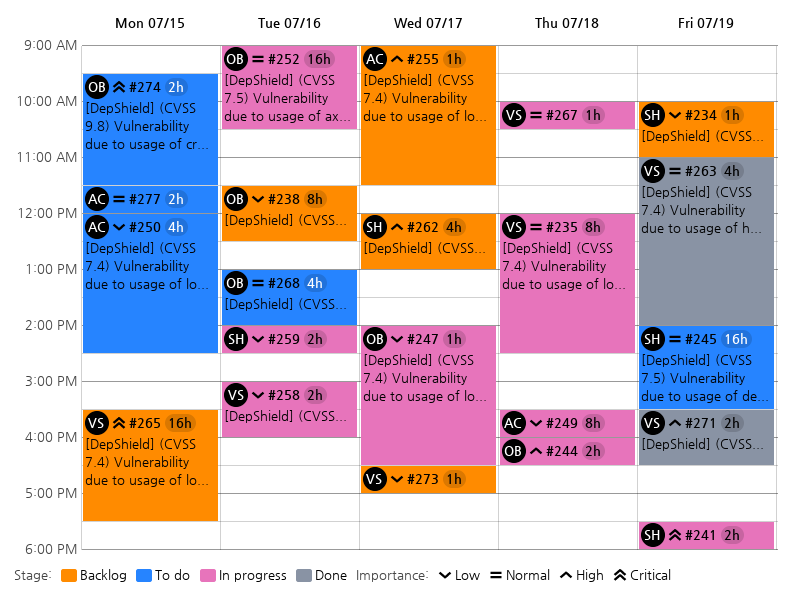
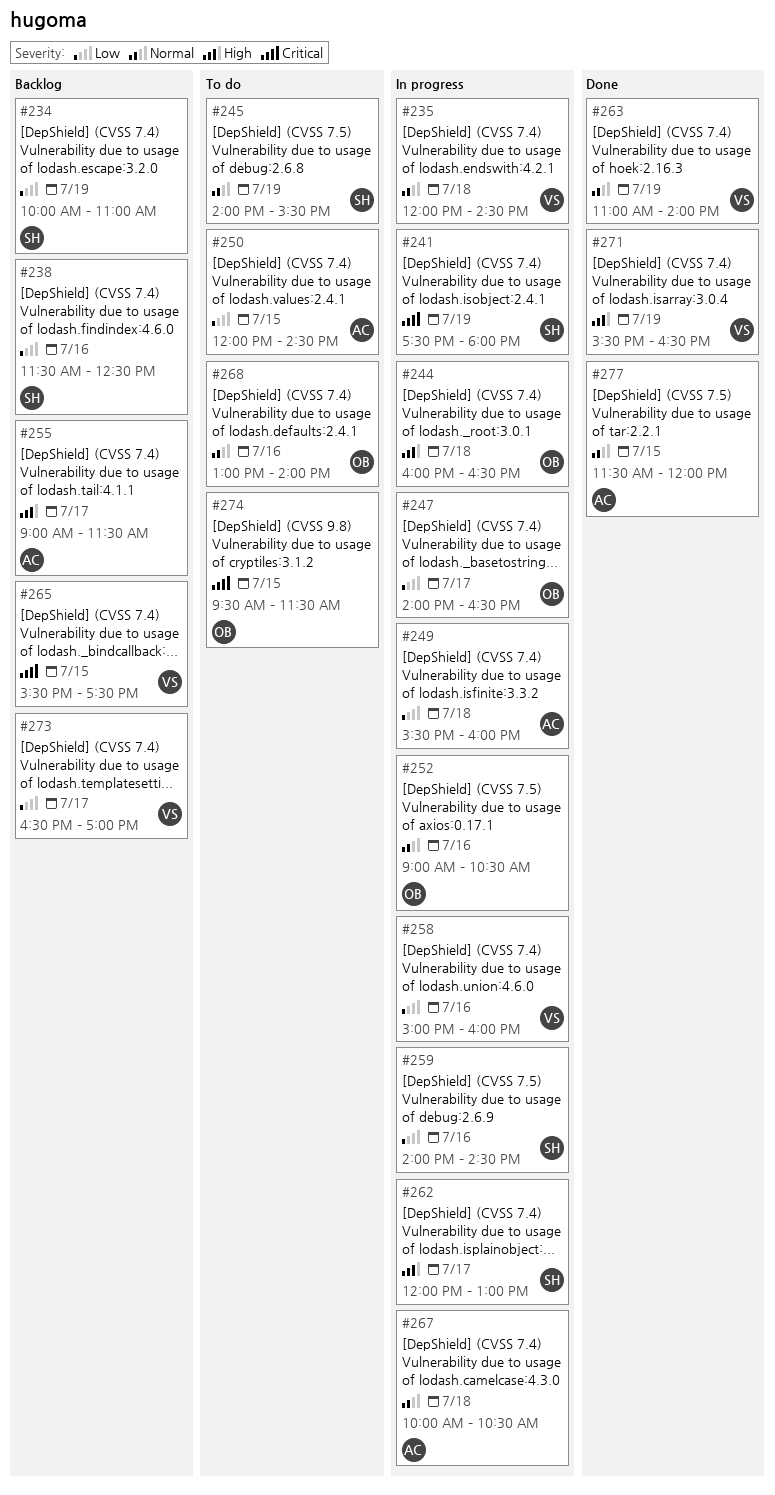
#238, owner: OB -> SH
#262, status: Backlog -> In progress
#267, owner: VS -> AC
#277, status: To do -> Done

